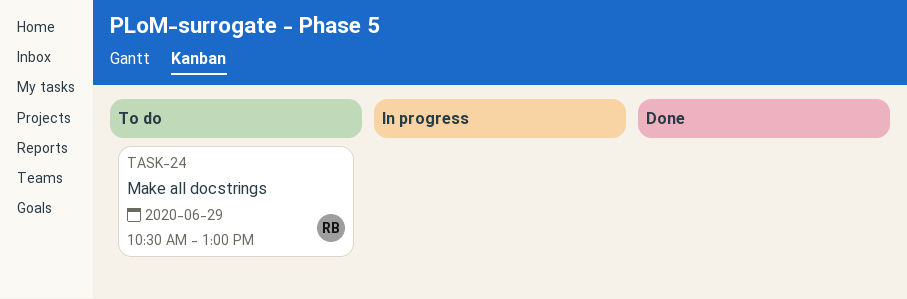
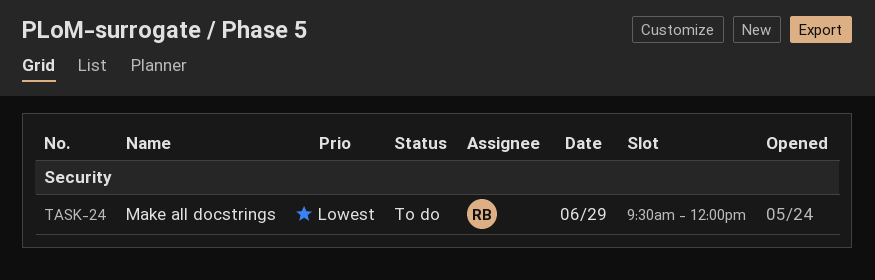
TASK-24, begins: 10:30 -> 09:30
TASK-24, ends: 13:00 -> 12:00

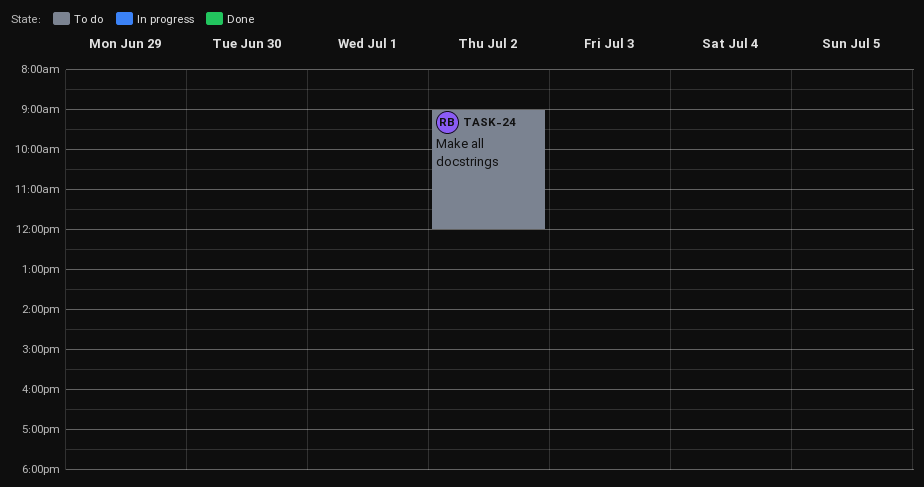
TASK-24, day: Jun 29 -> Jul 2
TASK-24, begins: 09:30 -> 09:00

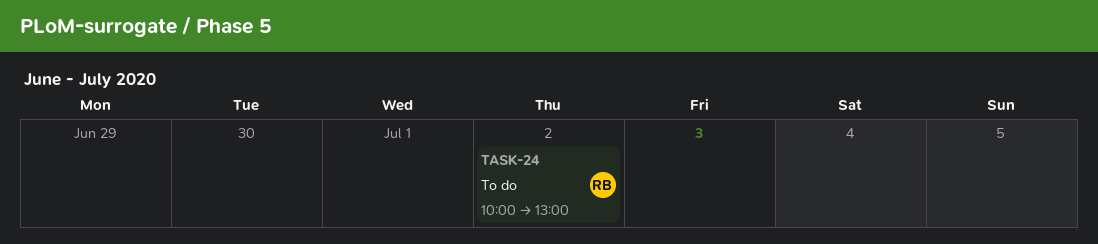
TASK-24, begins: 09:00 -> 10:00
TASK-24, ends: 12:00 -> 13:00

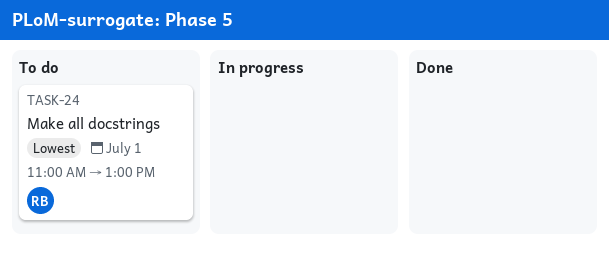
TASK-24, day: Jul 2 -> Jul 1
TASK-24, begins: 10:00 -> 11:00

